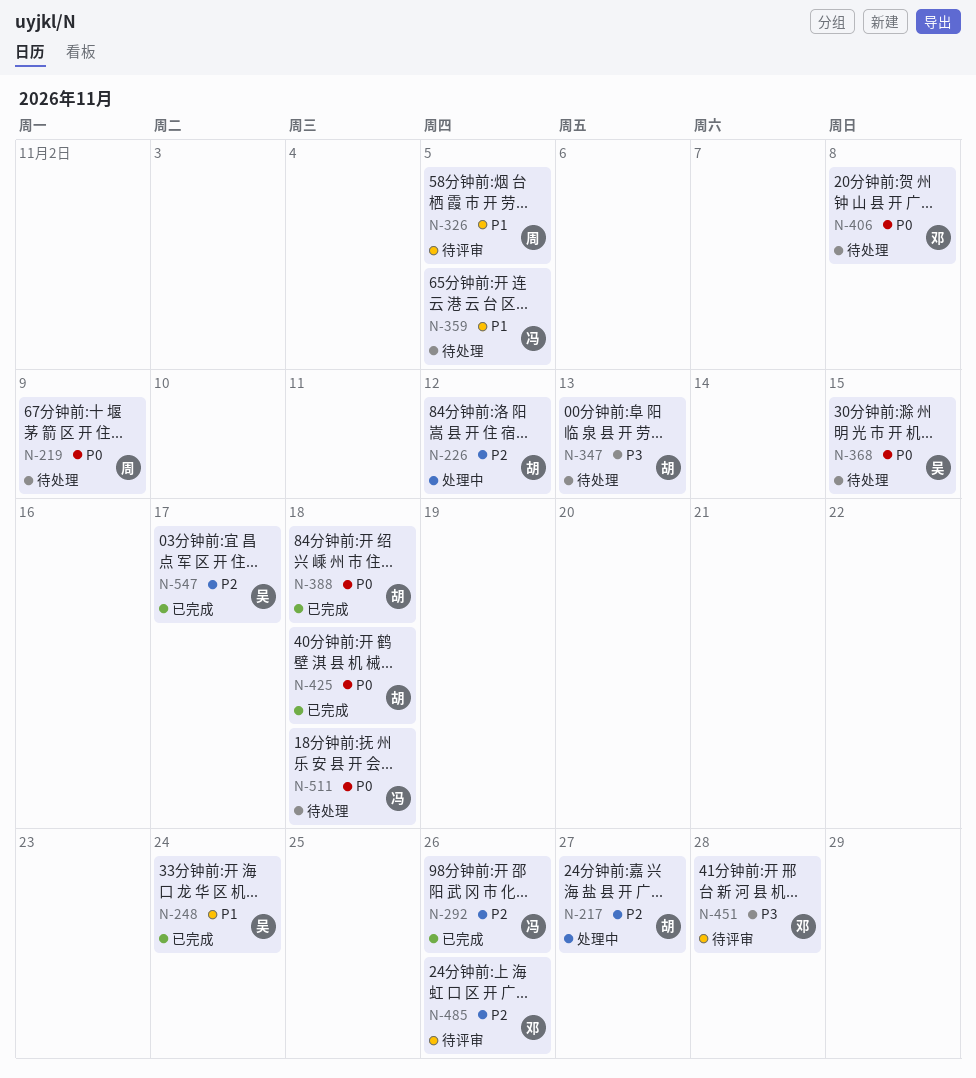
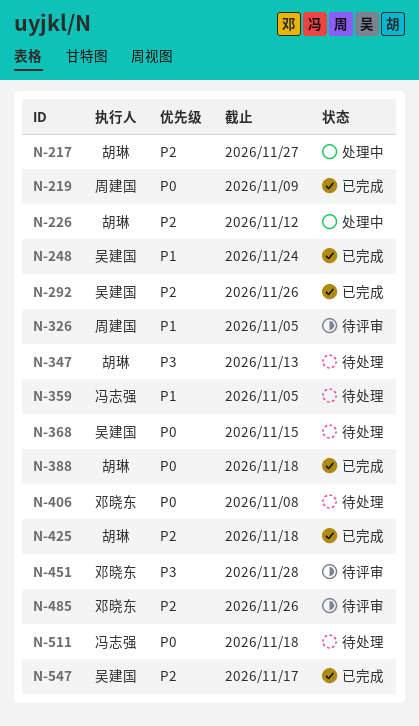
N-219, status: 待处理 -> 已完成
N-292, owner: 冯志强 -> 吴建国
N-425, priority: P0 -> P2

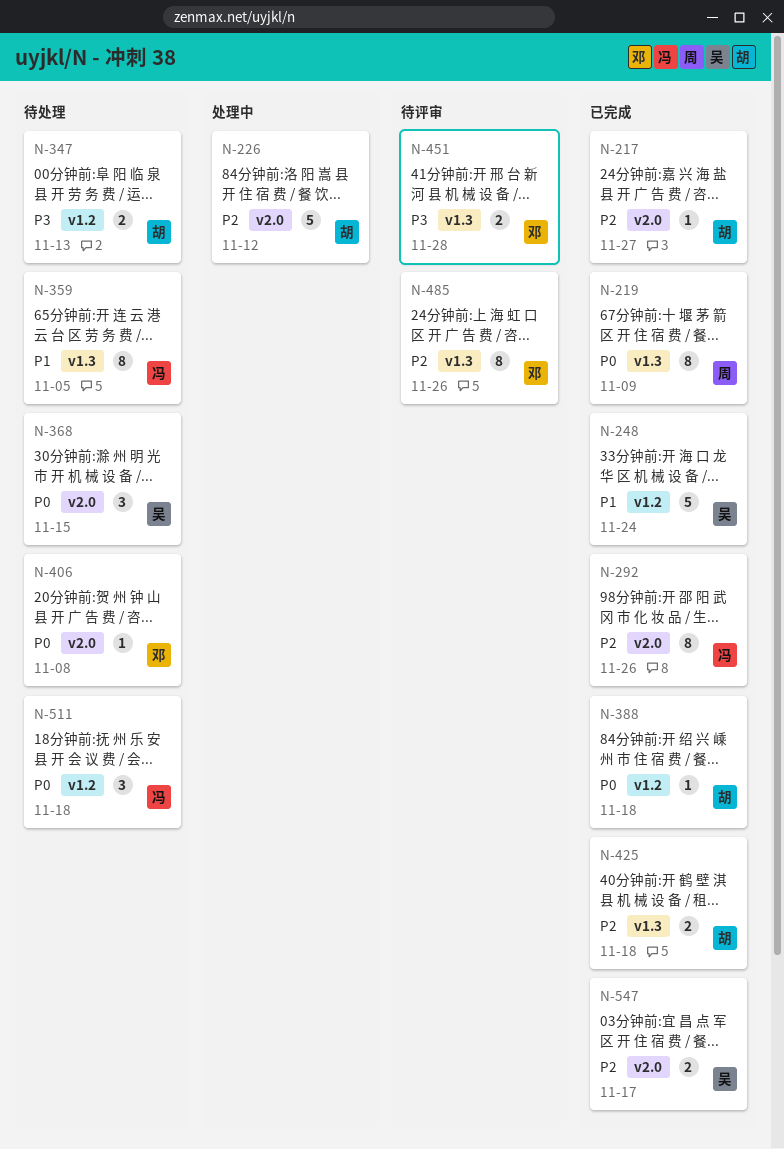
N-217, status: 处理中 -> 已完成
N-292, owner: 吴建国 -> 冯志强
N-326: present -> none

